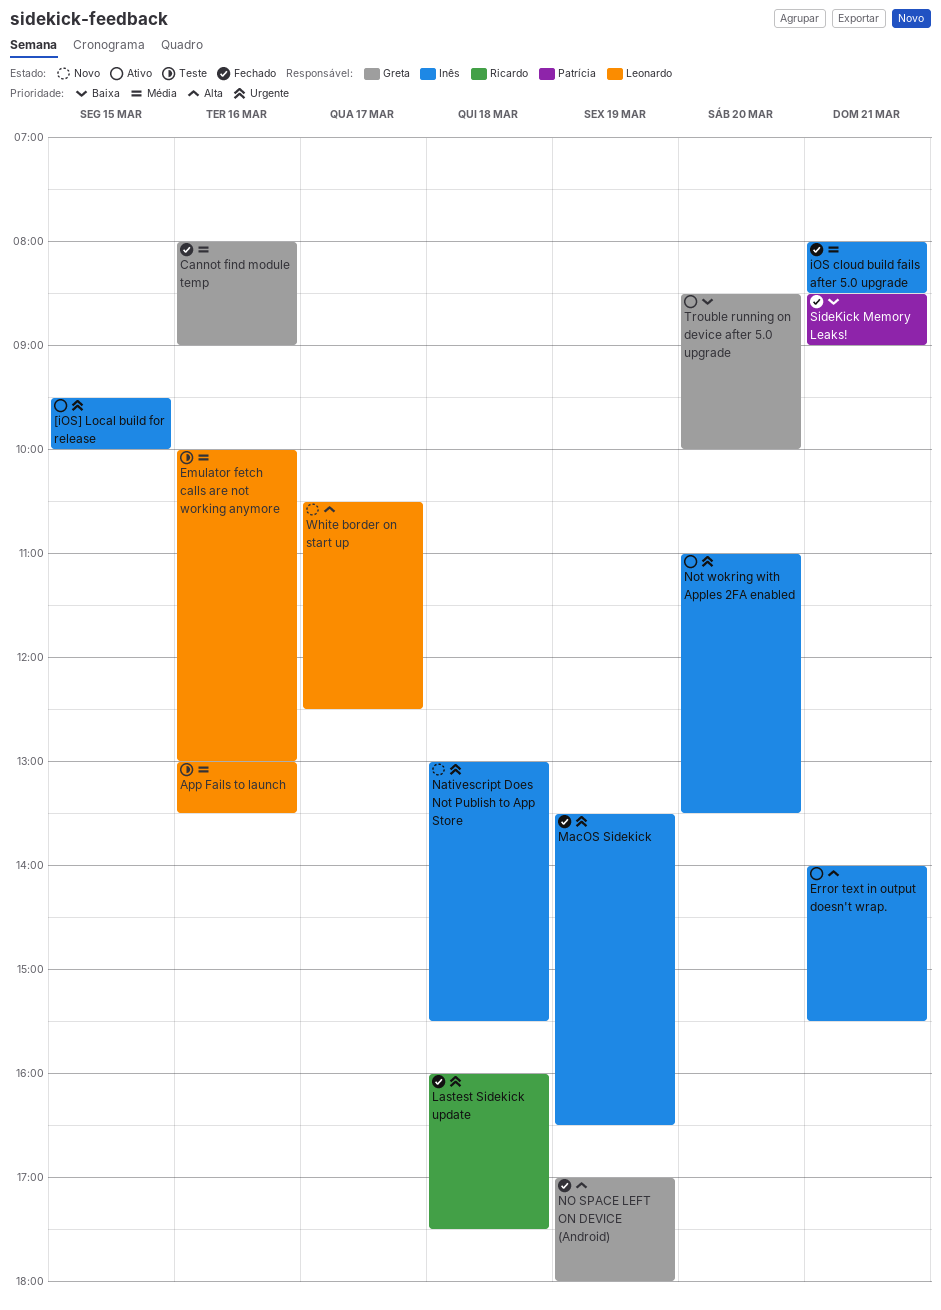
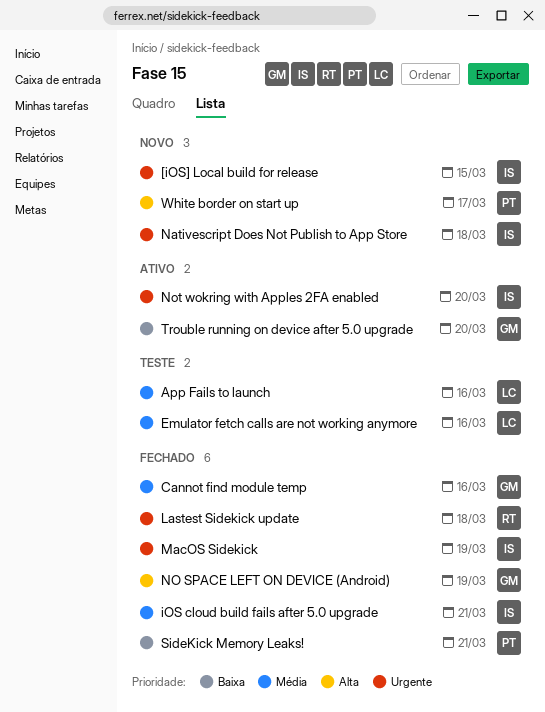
[iOS] Local build for release, status: Ativo -> Novo
Error text in output doesn't wrap.: present -> none
White border on start up, owner: Leonardo -> Patrícia

